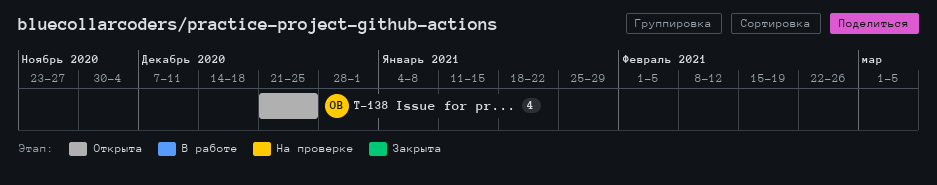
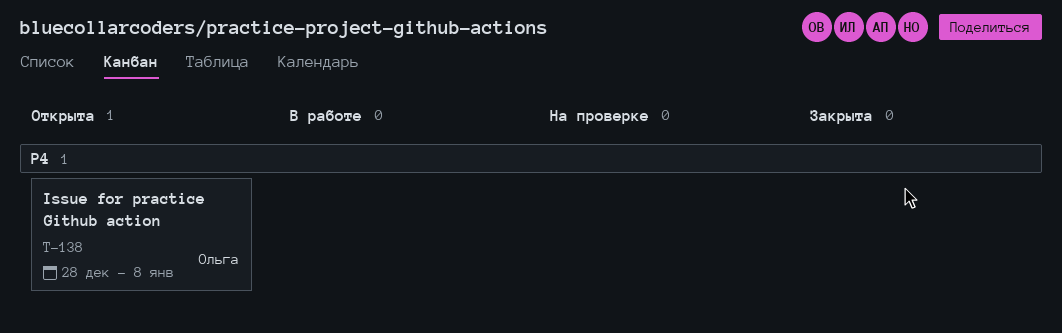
T-138, start: Dec 21 -> Dec 28
T-138, due: Dec 25 -> Jan 8

